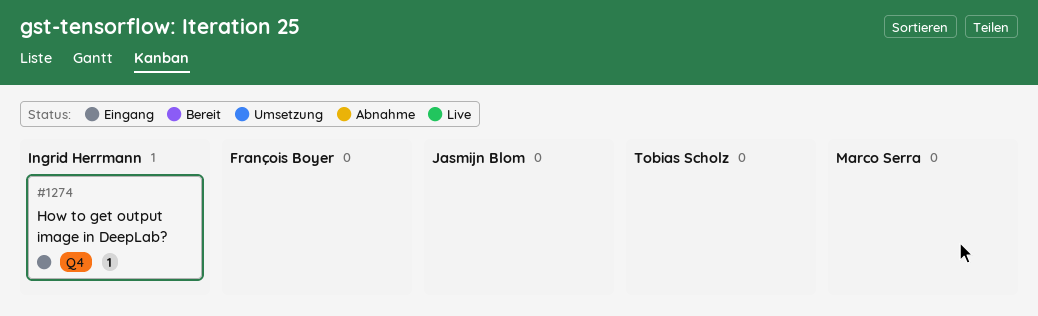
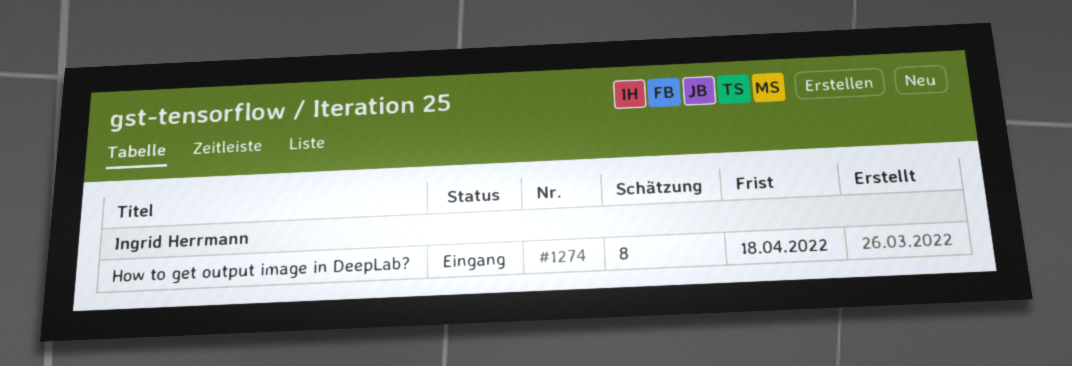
#1274, estimate: 1 -> 8

